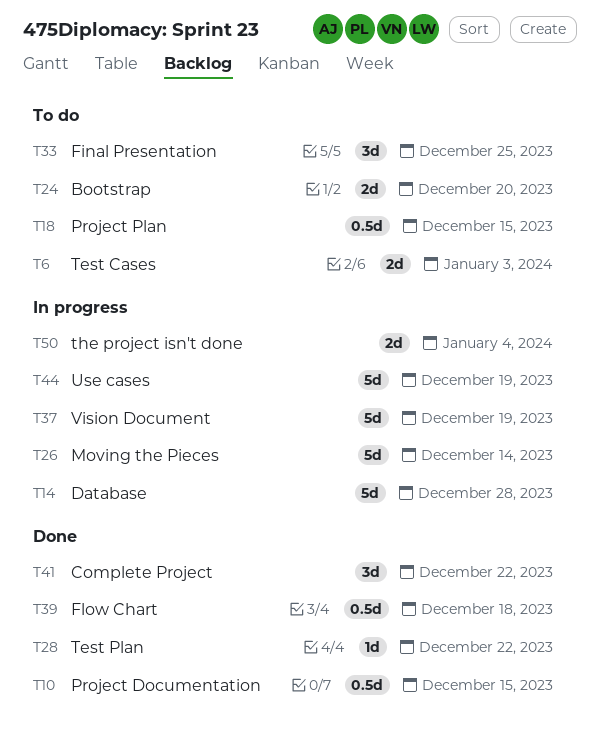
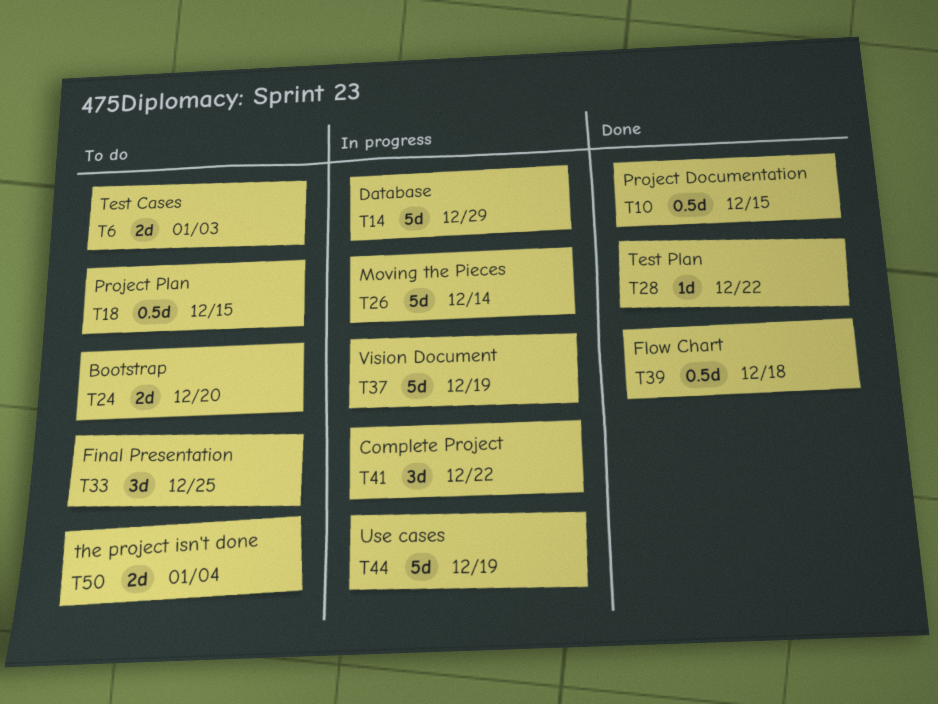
T14, due: Dec 28 -> Dec 29
T41, status: Done -> In progress
T50, status: In progress -> To do

